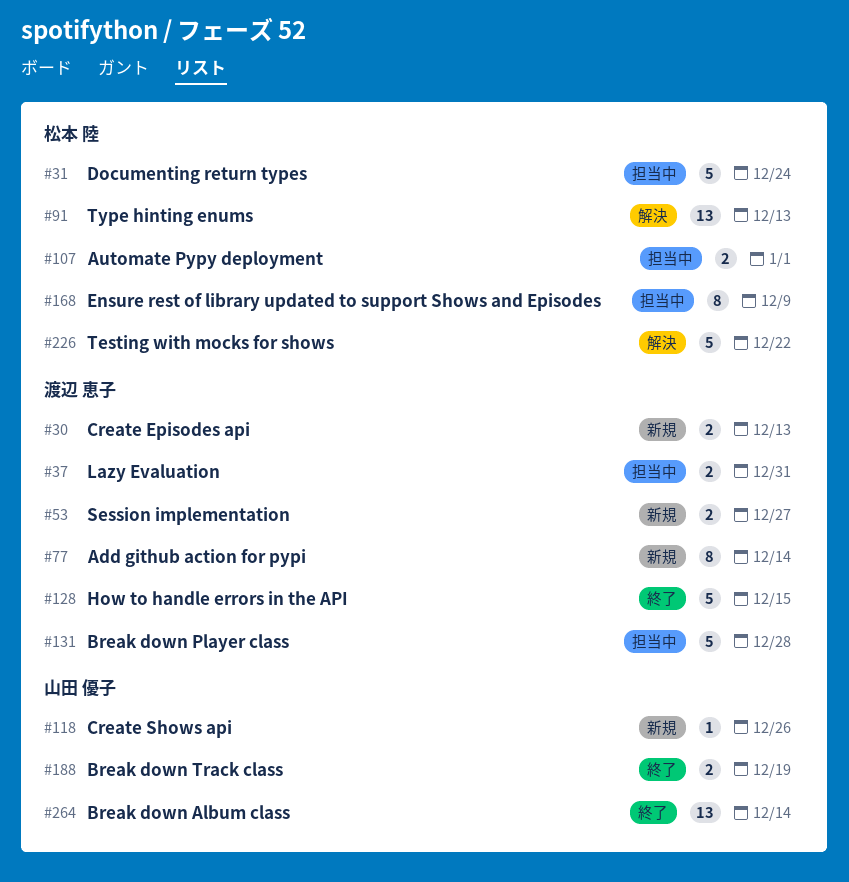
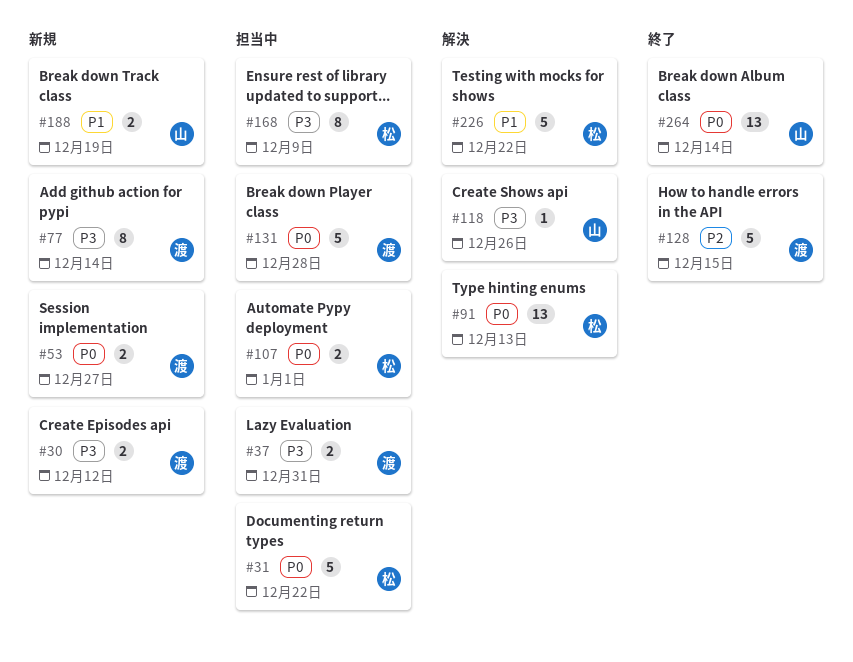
#30, due: Dec 13 -> Dec 12
#31, due: Dec 24 -> Dec 22
#118, status: 新規 -> 解決
#188, status: 終了 -> 新規

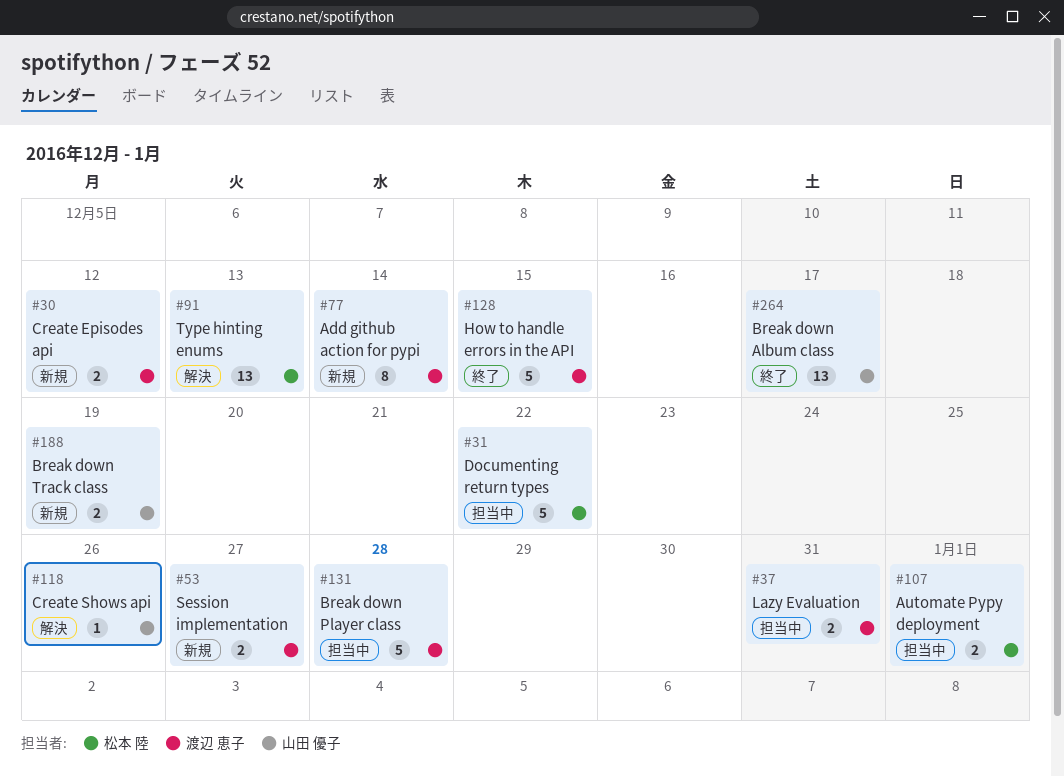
#168: present -> none
#226: present -> none
#264, due: Dec 14 -> Dec 17

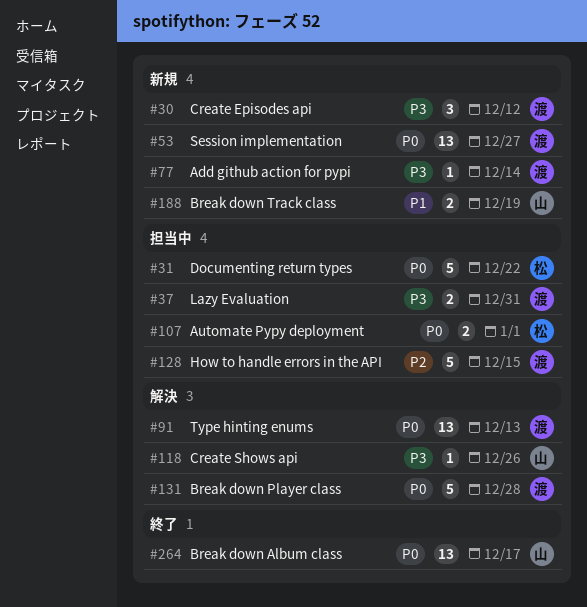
#30, estimate: 2 -> 3
#53, estimate: 2 -> 13
#77, estimate: 8 -> 1
#91, owner: 松本 陸 -> 渡辺 恵子
#128, status: 終了 -> 担当中
#131, status: 担当中 -> 解決

